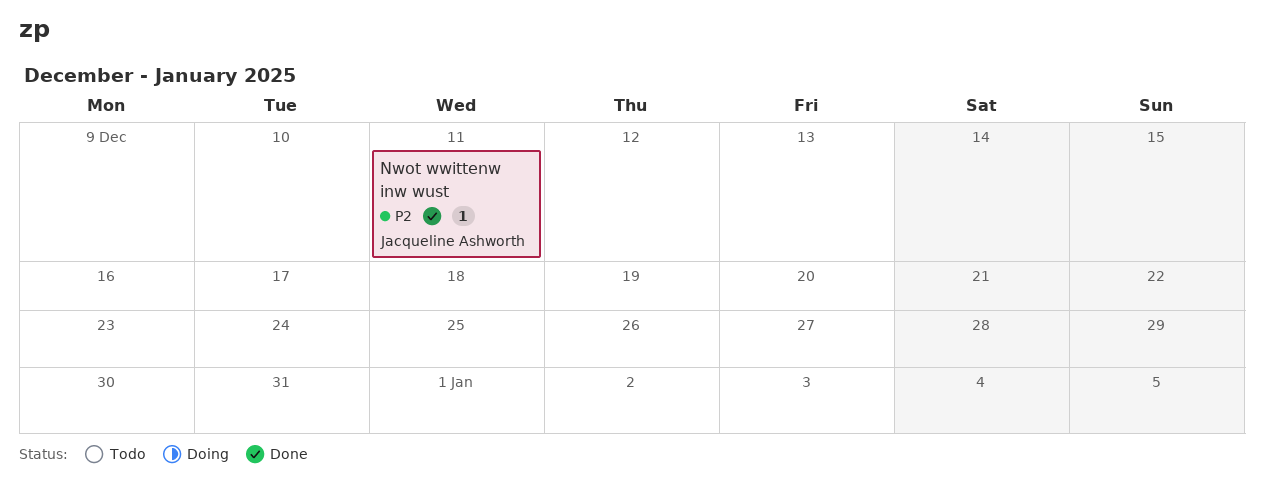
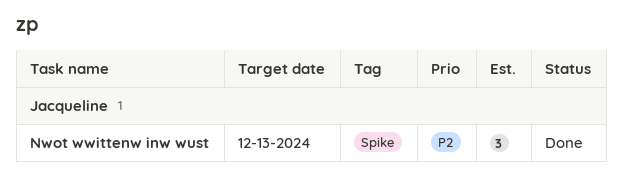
Nwot wwittenw inw wust, estimate: 1 -> 3
Nwot wwittenw inw wust, due: Dec 11 -> Dec 13

